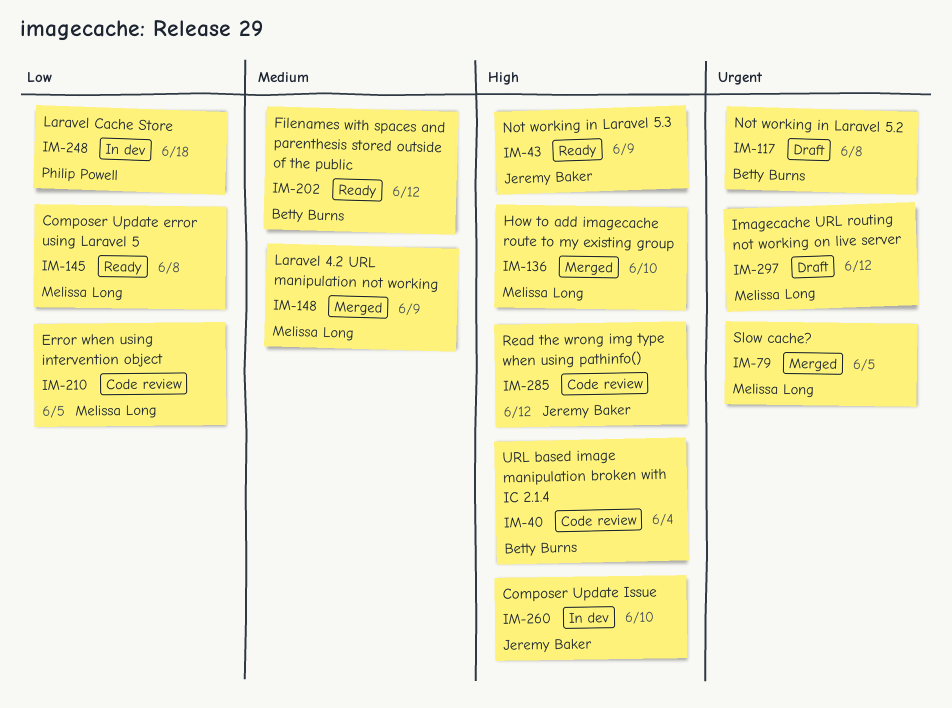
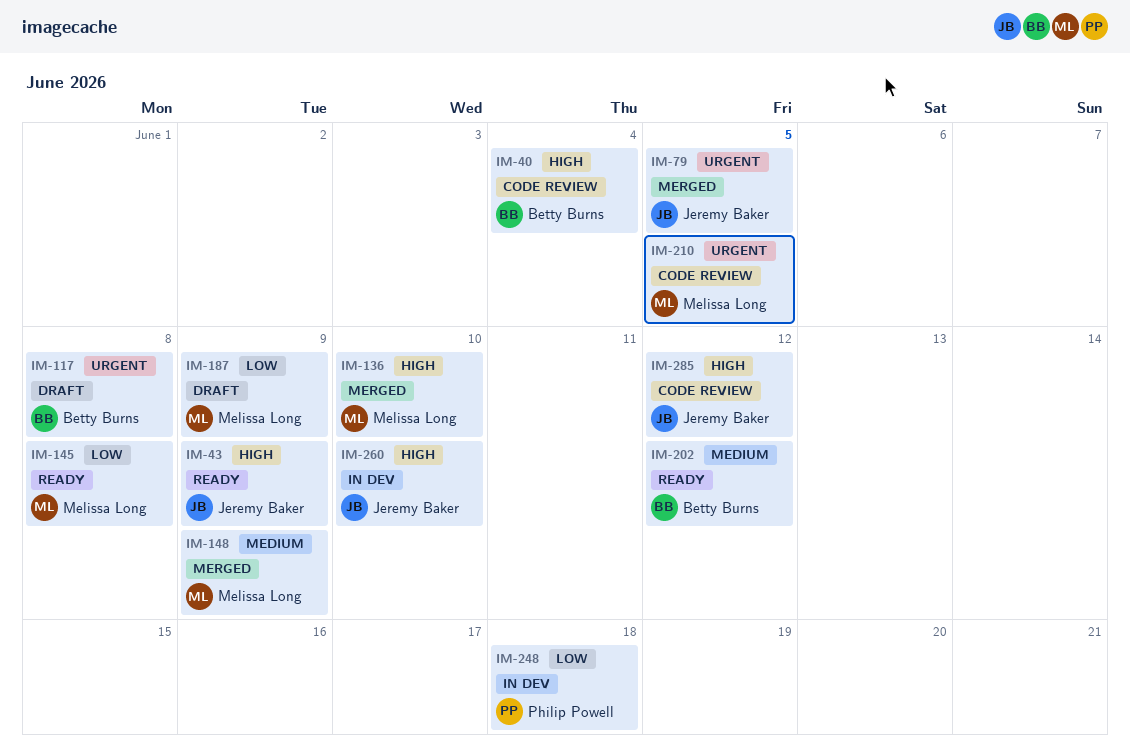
IM-79, owner: Melissa Long -> Jeremy Baker
IM-187: none -> present
IM-210, priority: Low -> Urgent
IM-297: present -> none

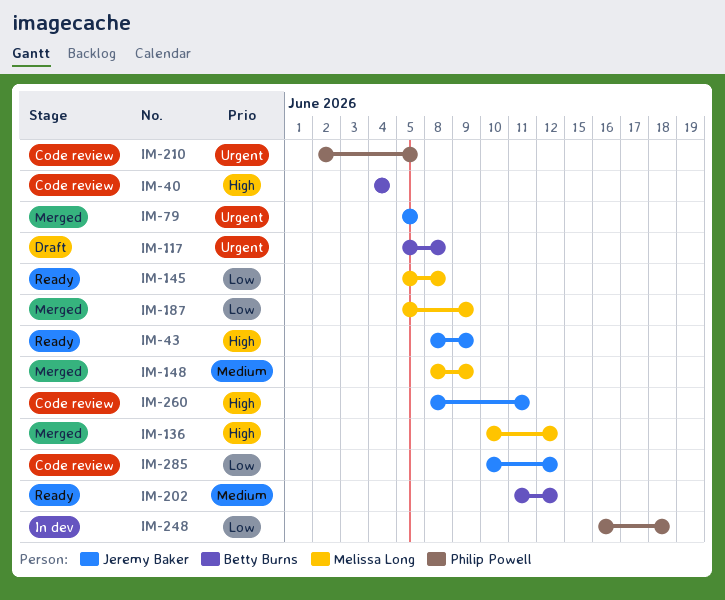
IM-136, due: Jun 10 -> Jun 12
IM-187, status: Draft -> Merged
IM-210, owner: Melissa Long -> Philip Powell
IM-260, status: In dev -> Code review
IM-260, due: Jun 10 -> Jun 11
IM-285, priority: High -> Low

